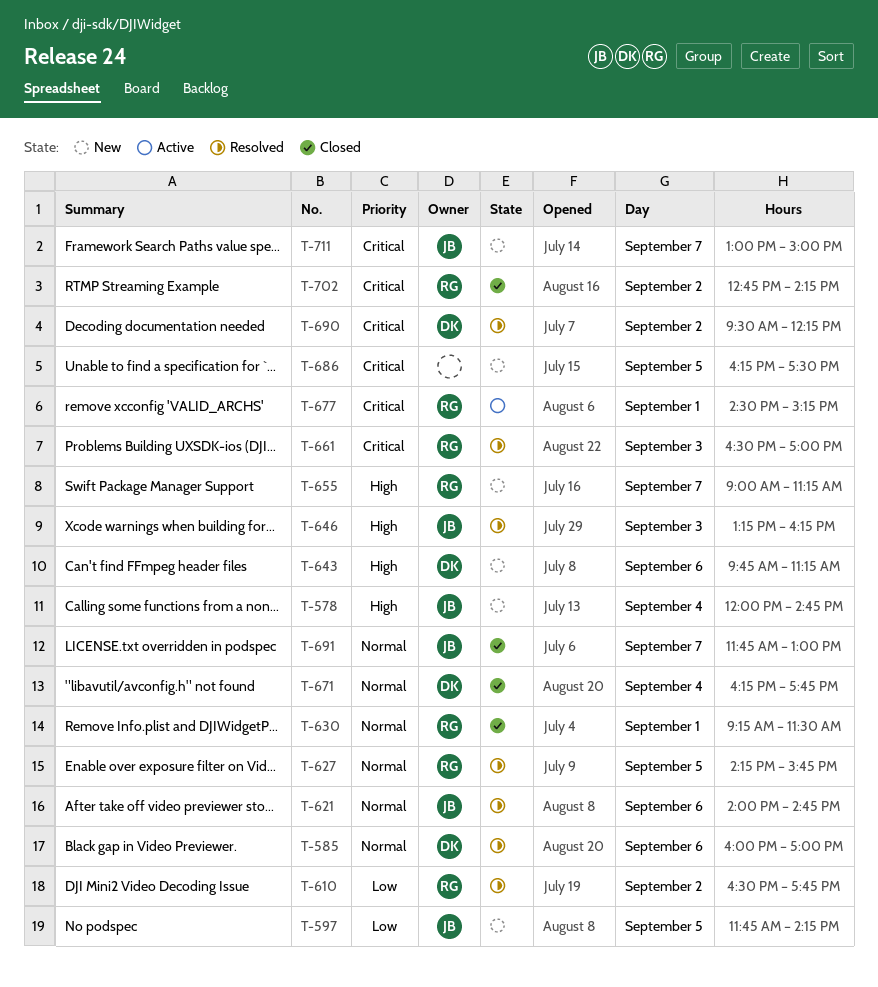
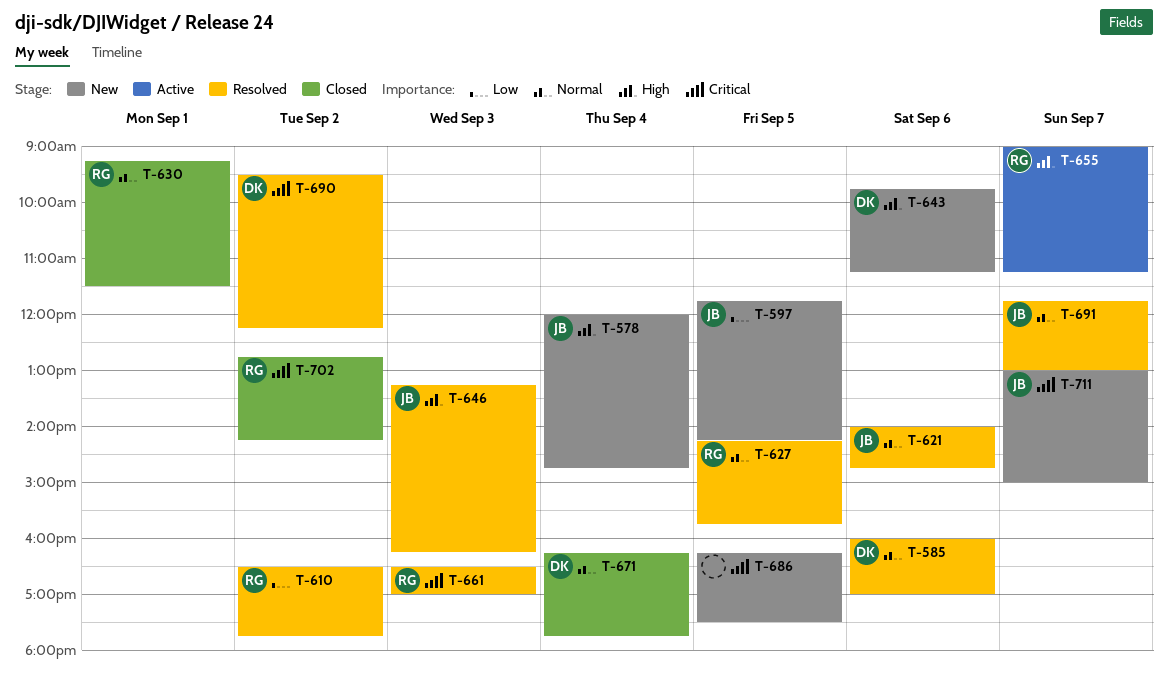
T-655, status: New -> Active
T-677: present -> none
T-691, status: Closed -> Resolved

